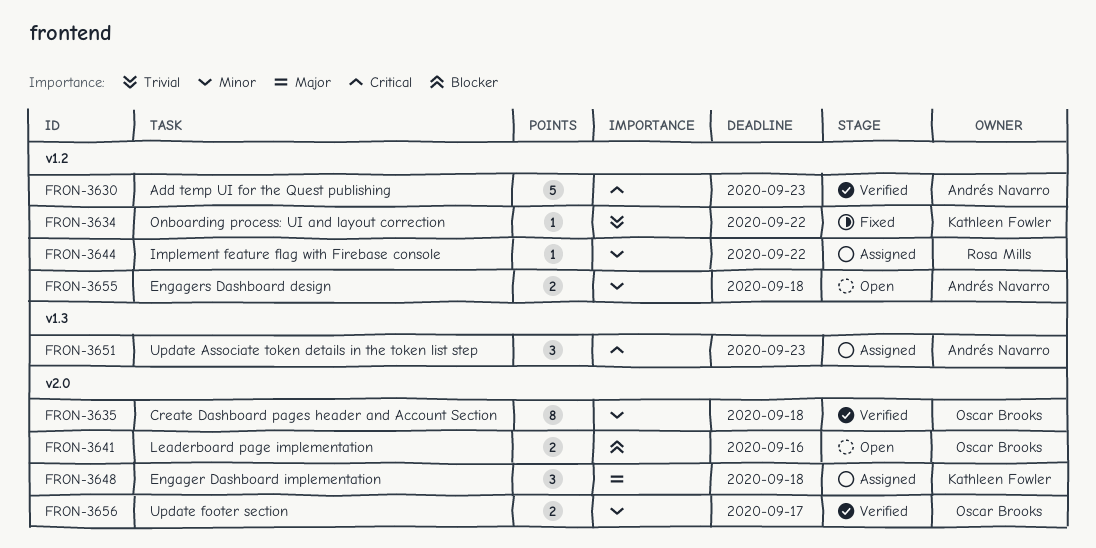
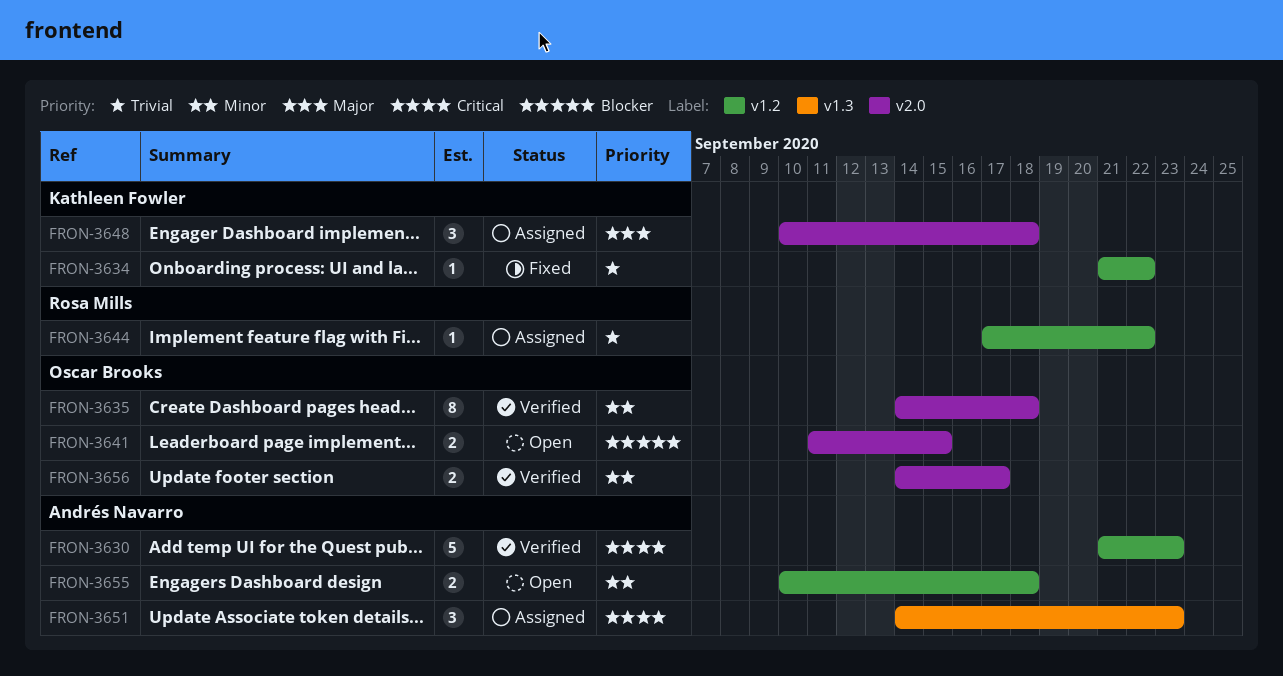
FRON-3641, due: Sep 16 -> Sep 15
FRON-3644, priority: Minor -> Trivial

